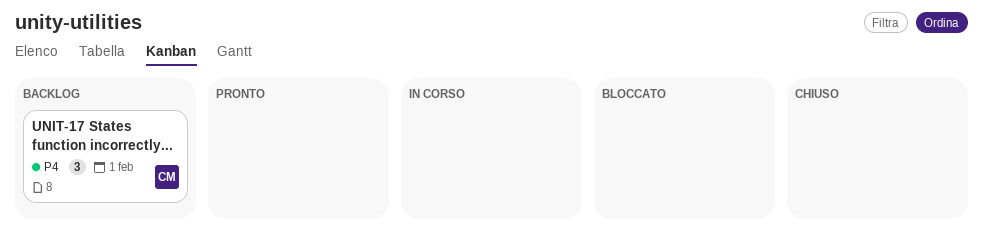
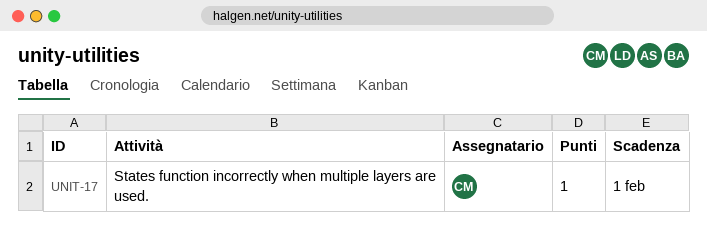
UNIT-17, estimate: 3 -> 1

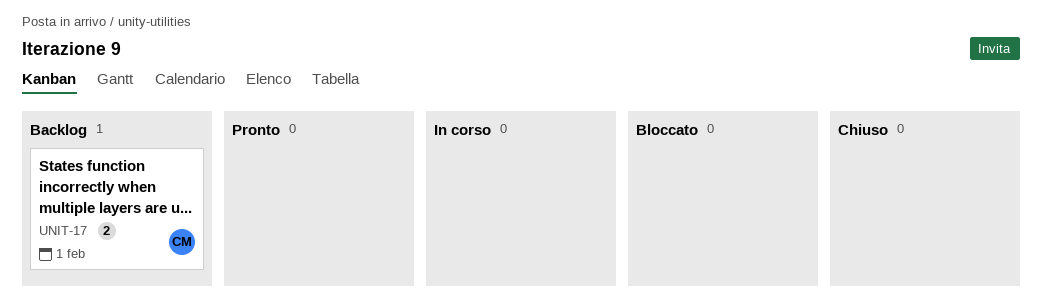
UNIT-17, estimate: 1 -> 2

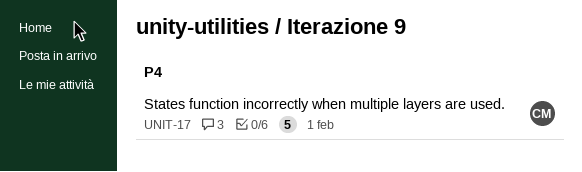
UNIT-17, estimate: 2 -> 5

